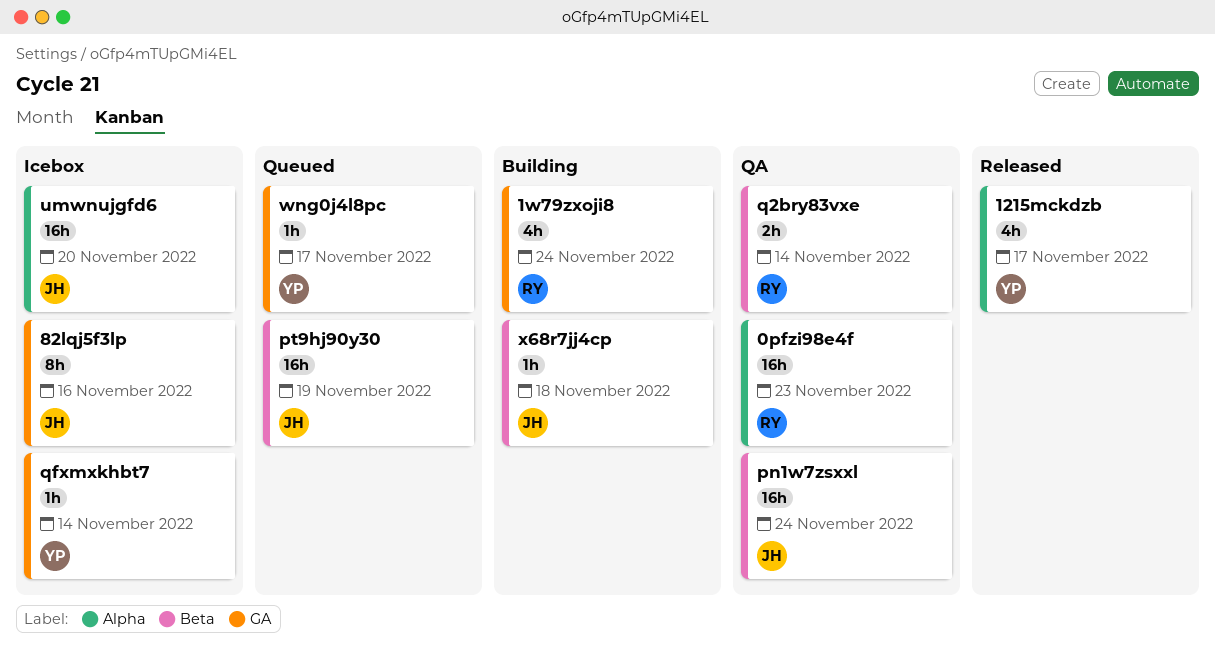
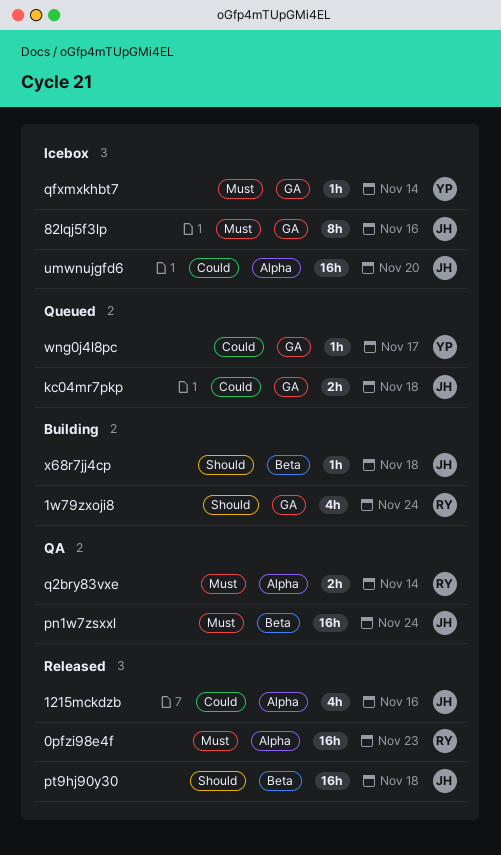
0pfzi98e4f, status: QA -> Released
1215mckdzb, owner: YP -> JH
1215mckdzb, due: Nov 17 -> Nov 16
kc04mr7pkp: none -> present
pt9hj90y30, status: Queued -> Released
pt9hj90y30, due: Nov 19 -> Nov 18
q2bry83vxe, label: Beta -> Alpha

